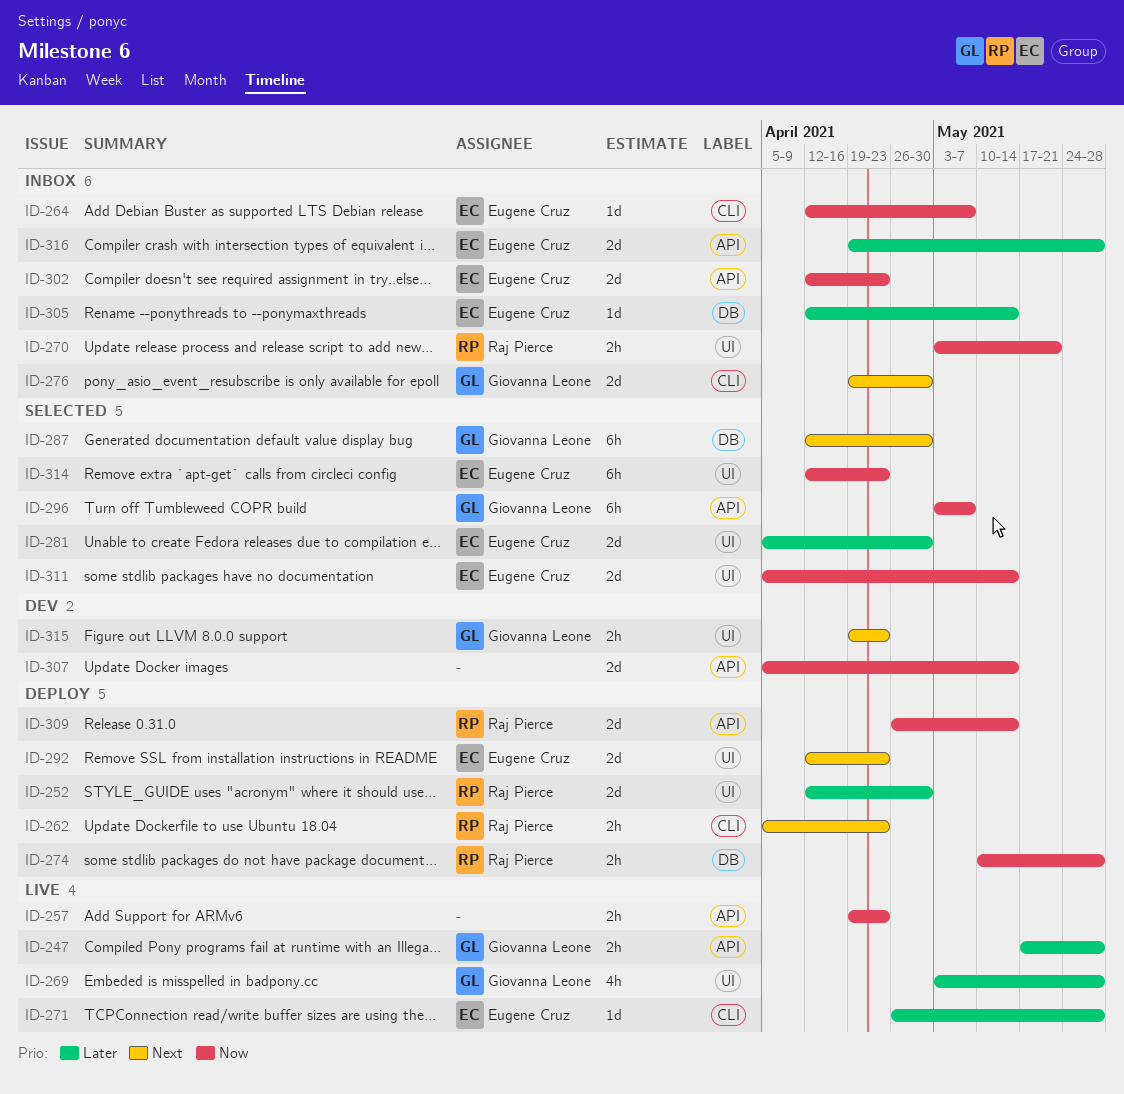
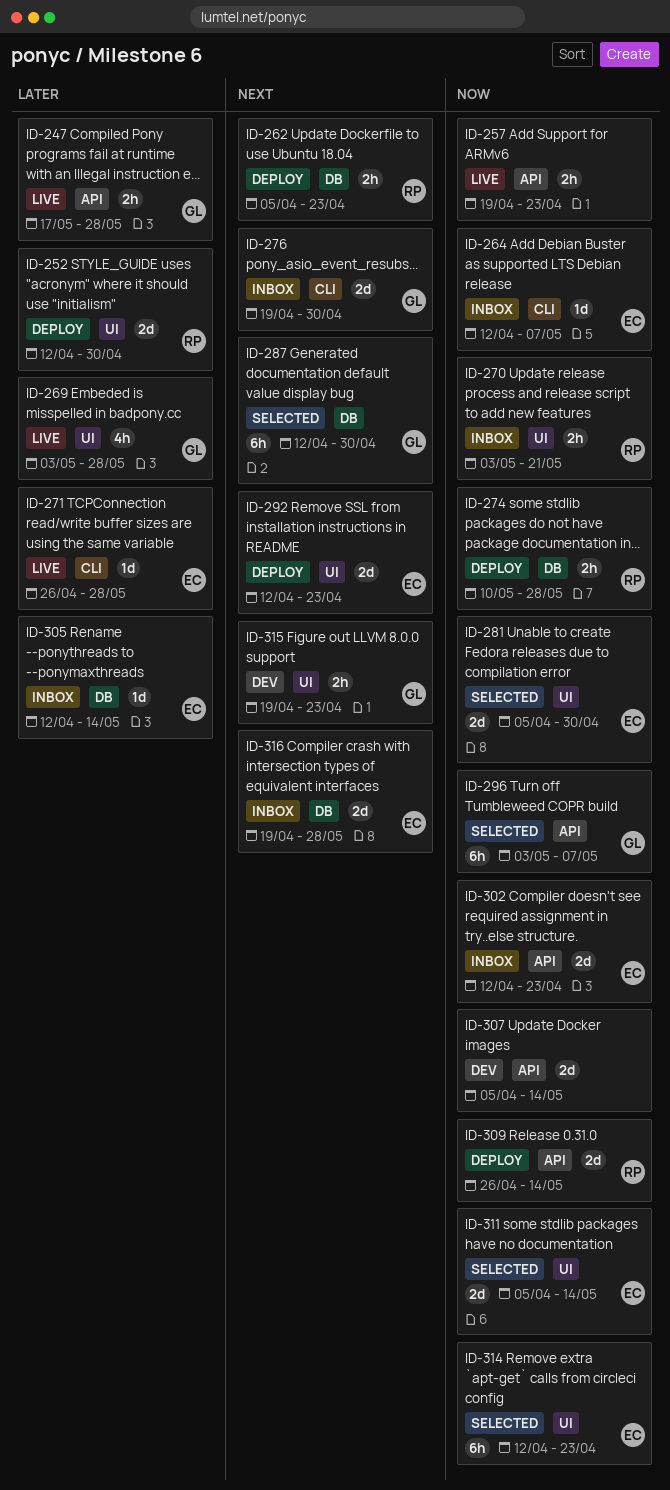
ID-262, label: CLI -> DB
ID-281, priority: Later -> Now
ID-316, priority: Later -> Next
ID-316, label: API -> DB

